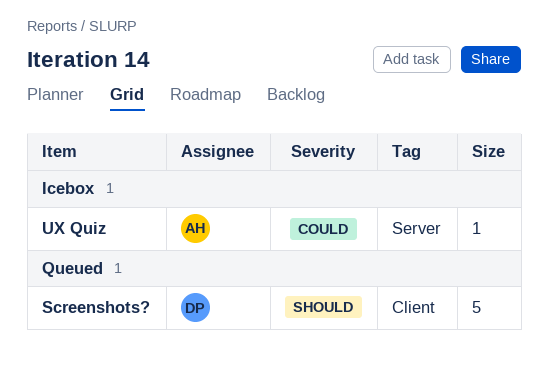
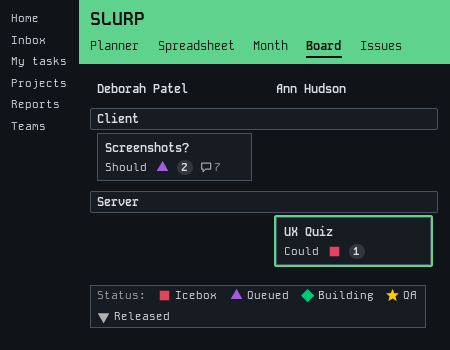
Screenshots?, estimate: 5 -> 2

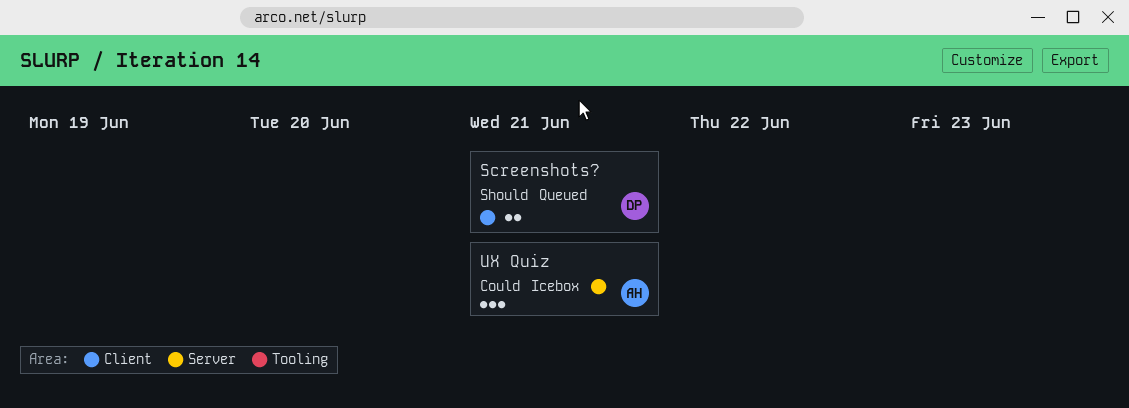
UX Quiz, estimate: 1 -> 3

